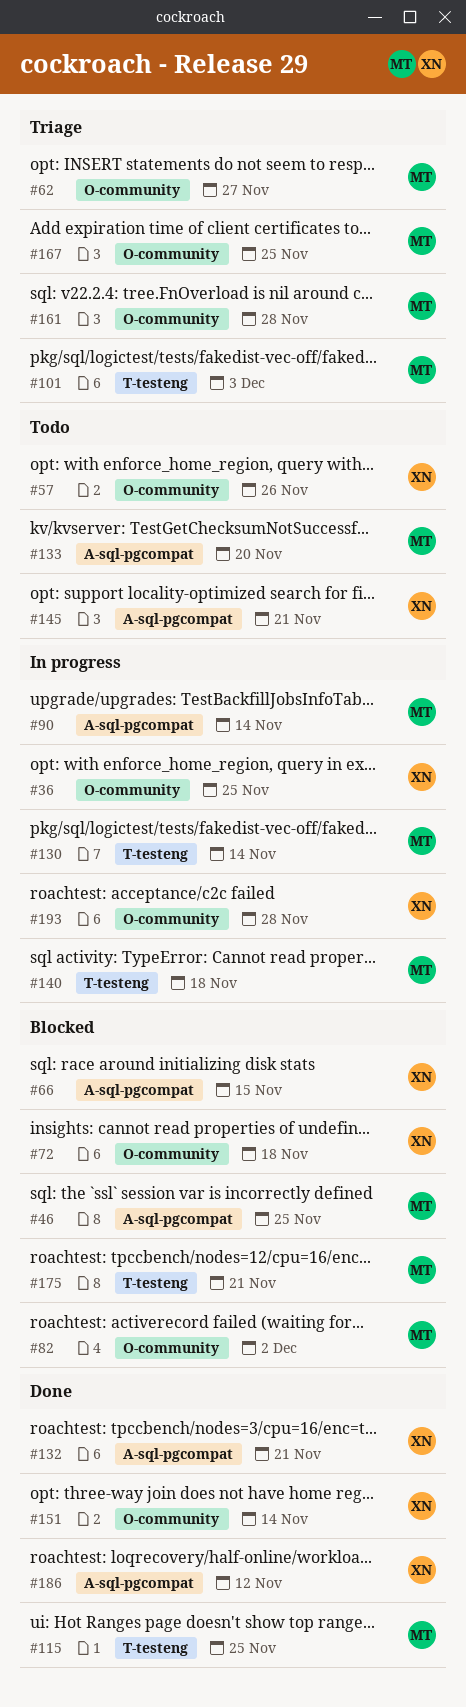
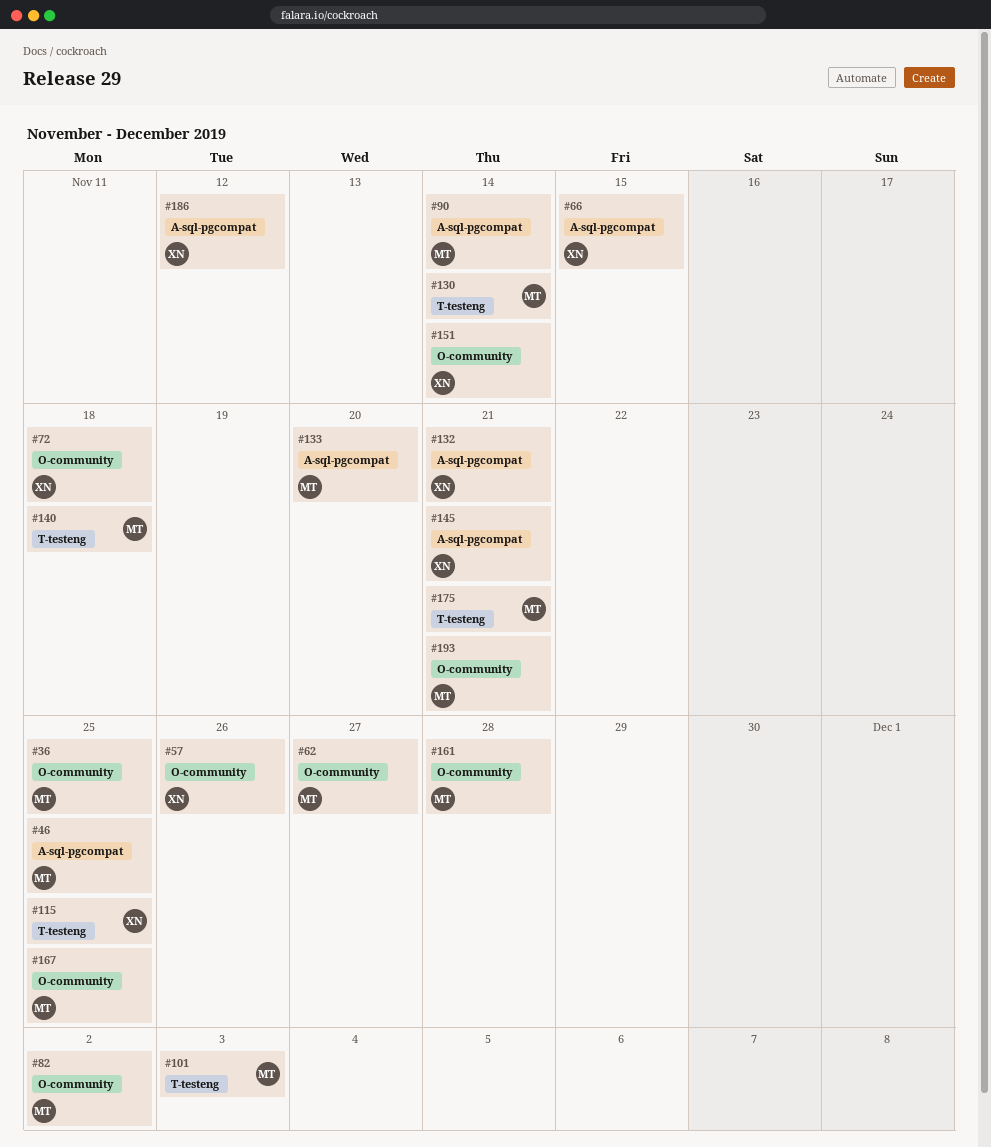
#36, owner: XN -> MT
#115, owner: MT -> XN
#193, owner: XN -> MT
#193, due: Nov 28 -> Nov 21

